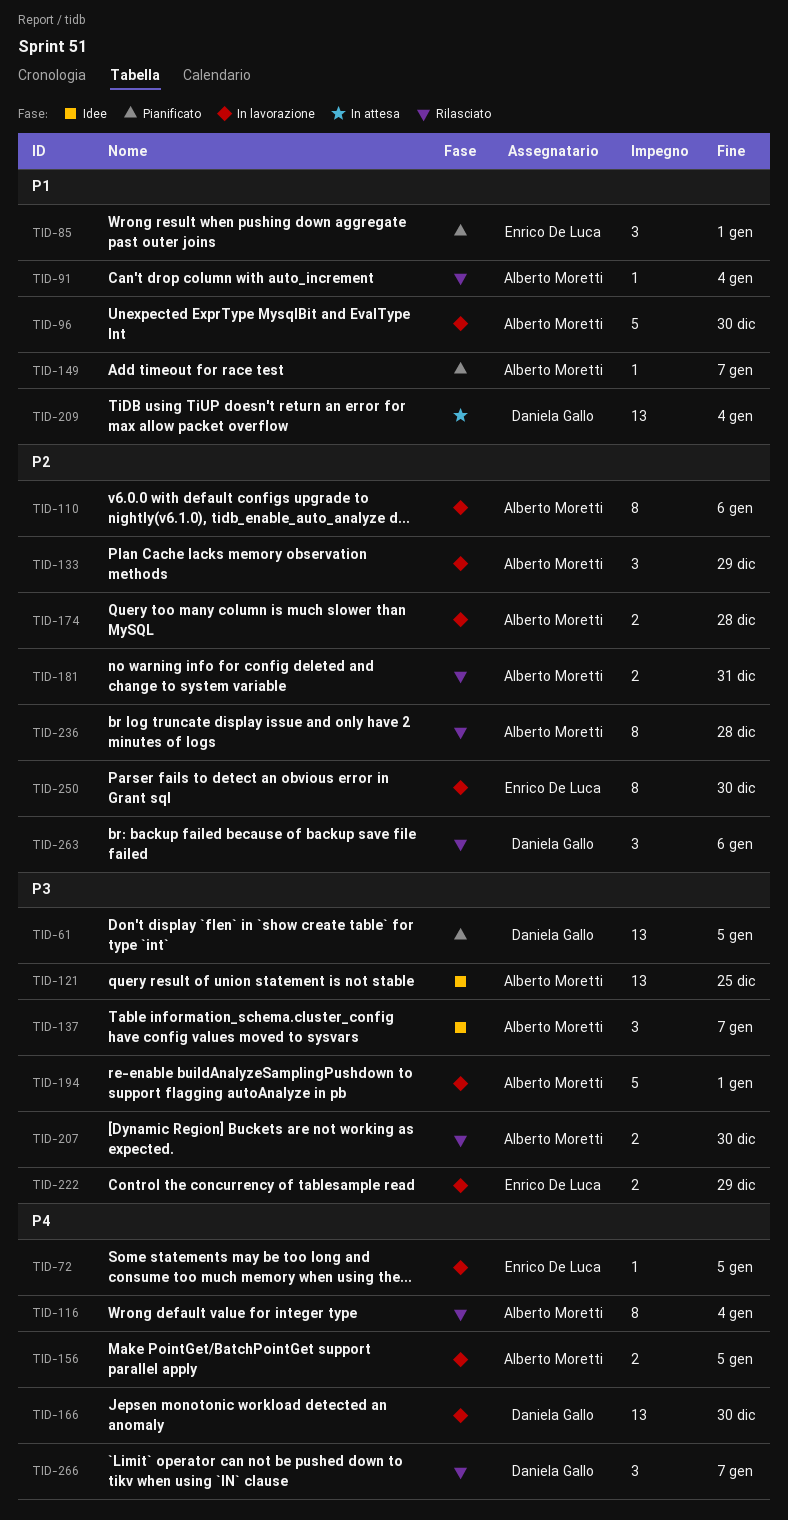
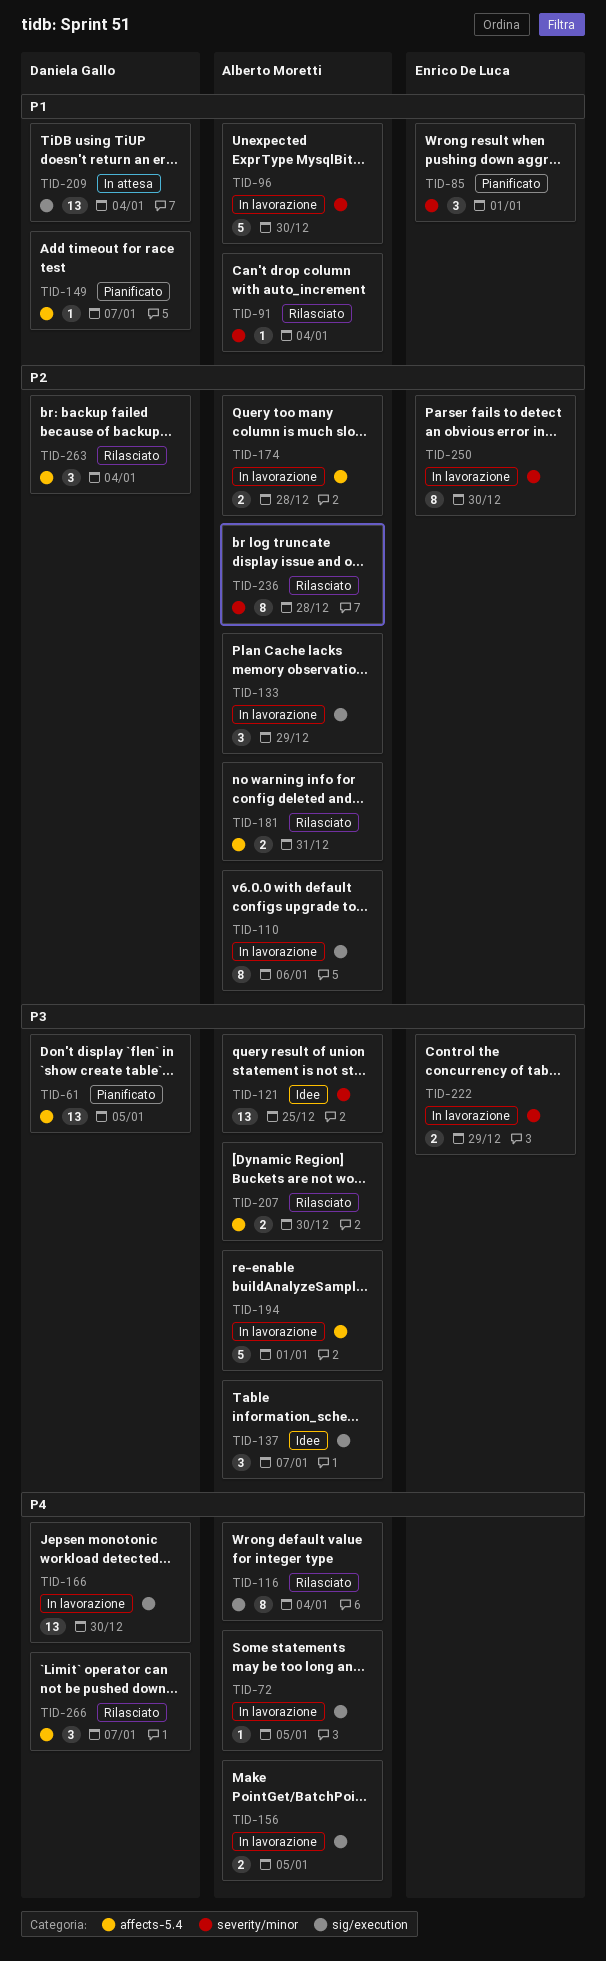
TID-72, owner: Enrico De Luca -> Alberto Moretti
TID-149, owner: Alberto Moretti -> Daniela Gallo
TID-263, due: Jan 6 -> Jan 4

